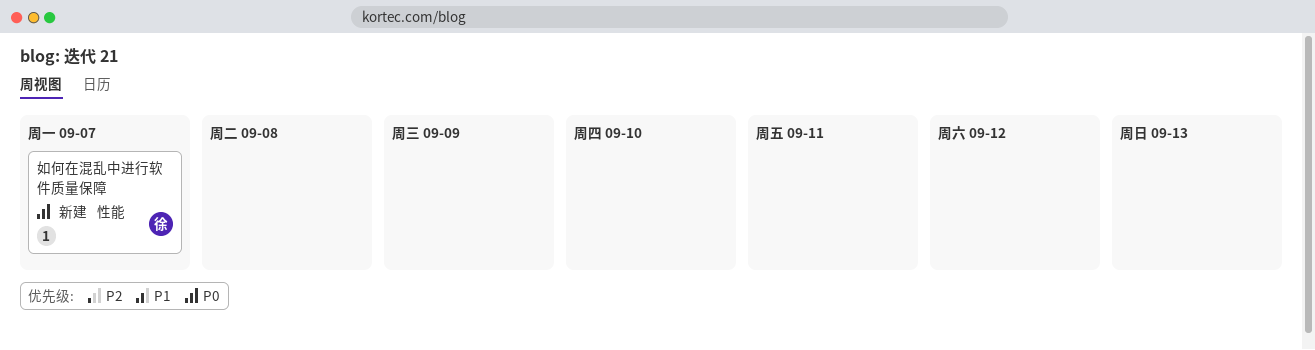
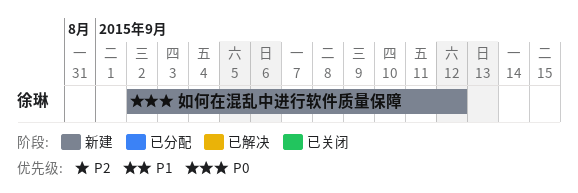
如何在混乱中进行软件质量保障, due: Sep 7 -> Sep 12

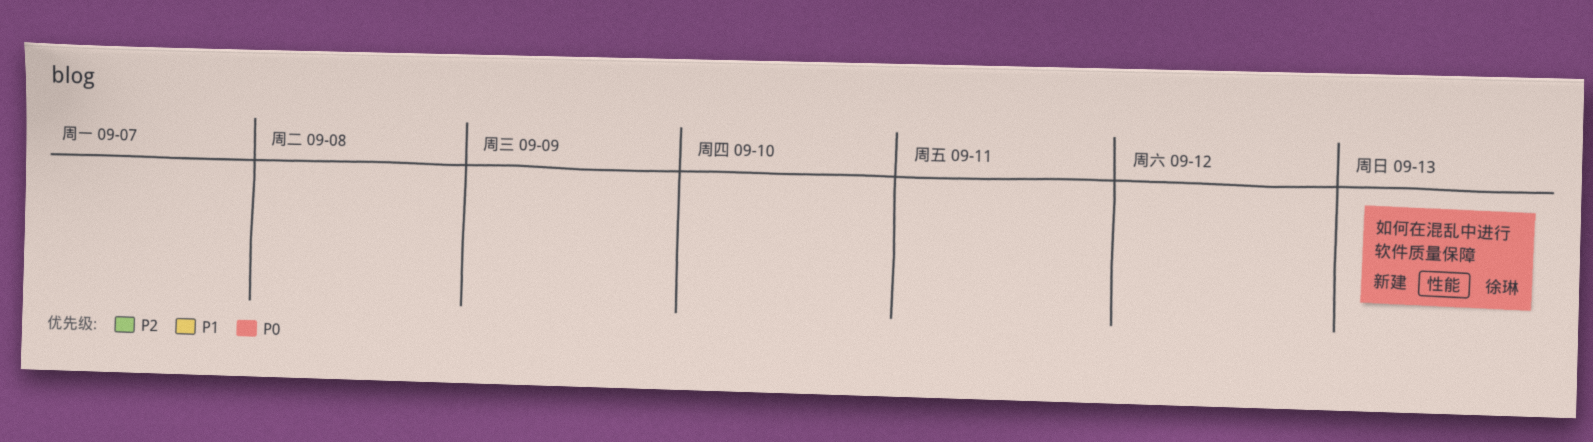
如何在混乱中进行软件质量保障, due: Sep 12 -> Sep 13

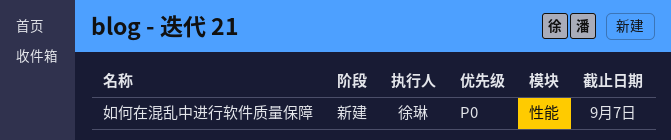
如何在混乱中进行软件质量保障, due: Sep 13 -> Sep 7

